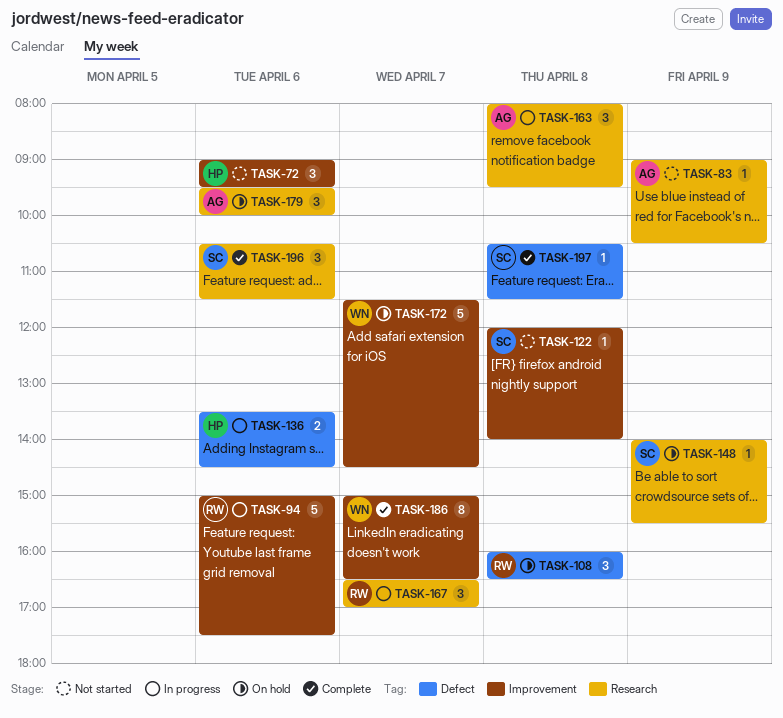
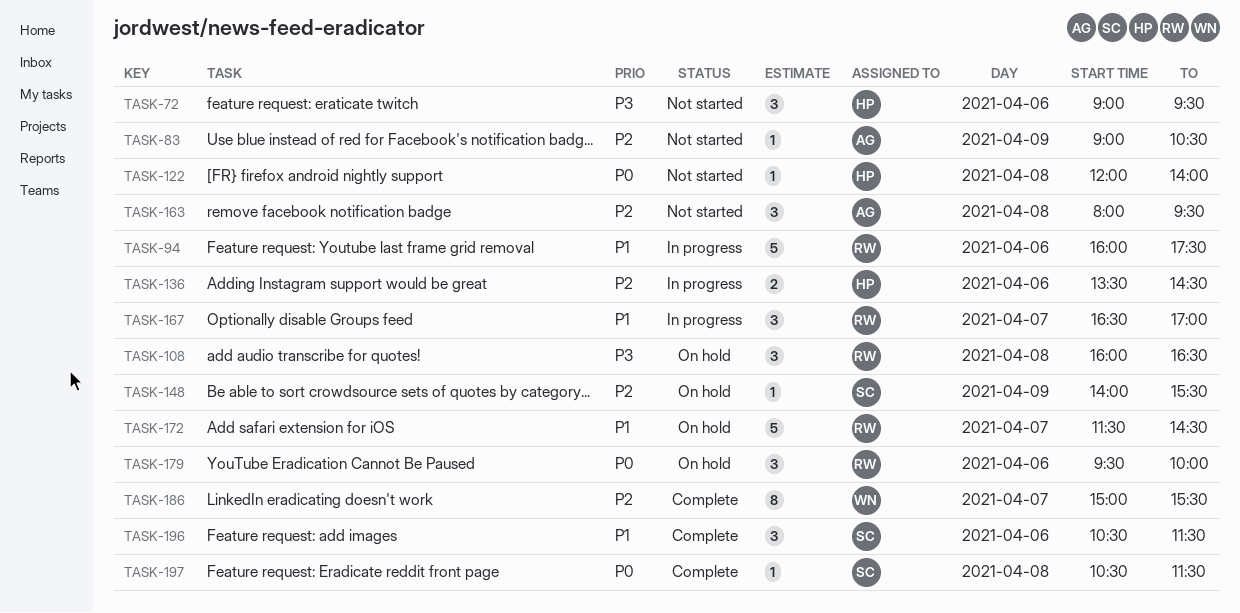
TASK-94, begins: 15:00 -> 16:00
TASK-122, owner: SC -> HP
TASK-163, status: In progress -> Not started
TASK-172, owner: WN -> RW
TASK-179, owner: AG -> RW
TASK-186, ends: 16:30 -> 15:30

